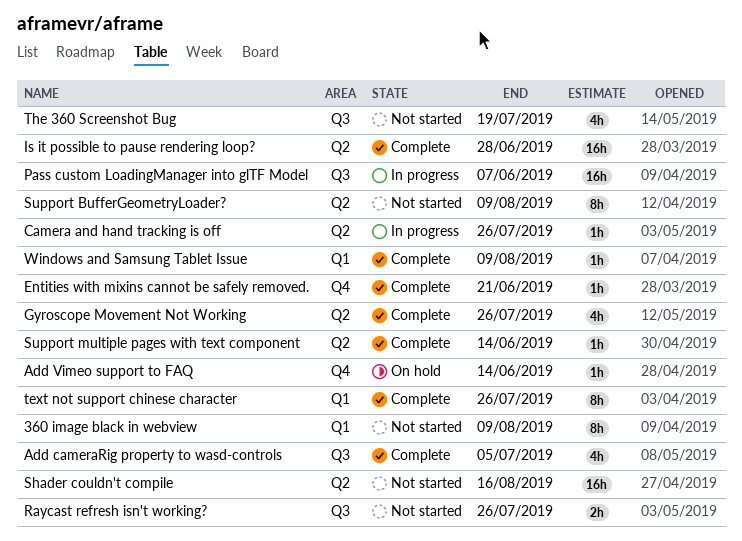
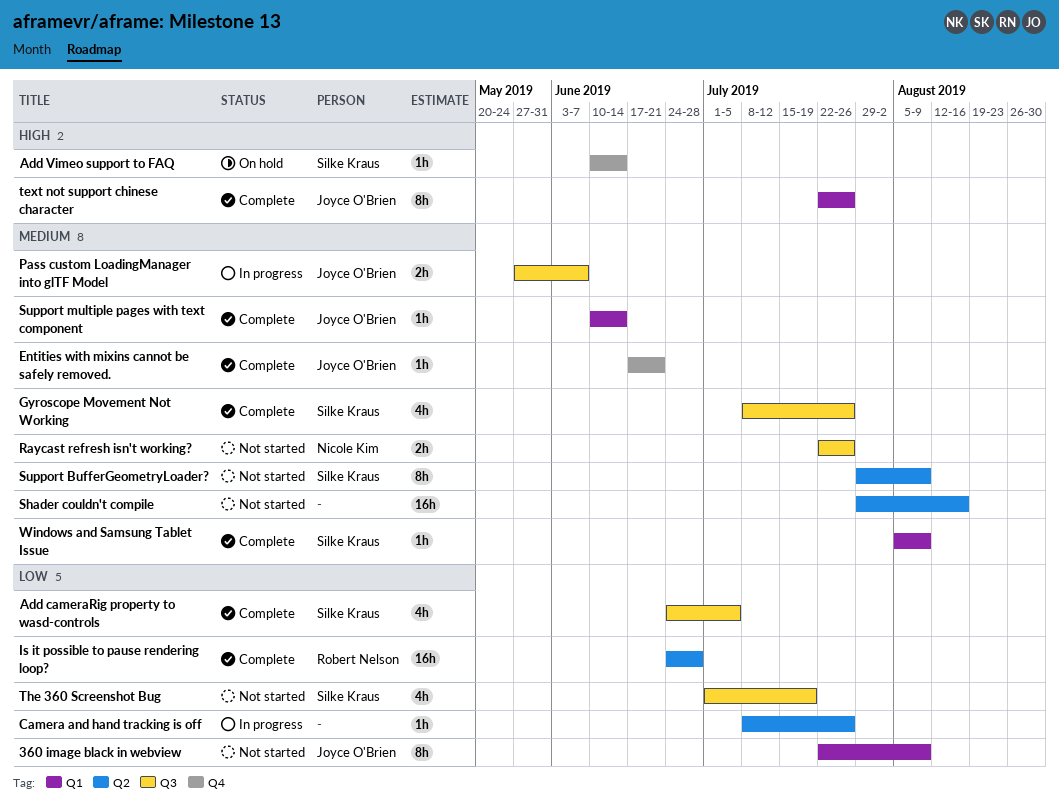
Gyroscope Movement Not Working, label: Q2 -> Q3
Pass custom LoadingManager into glTF Model, estimate: 16h -> 2h
Support multiple pages with text component, label: Q2 -> Q1

